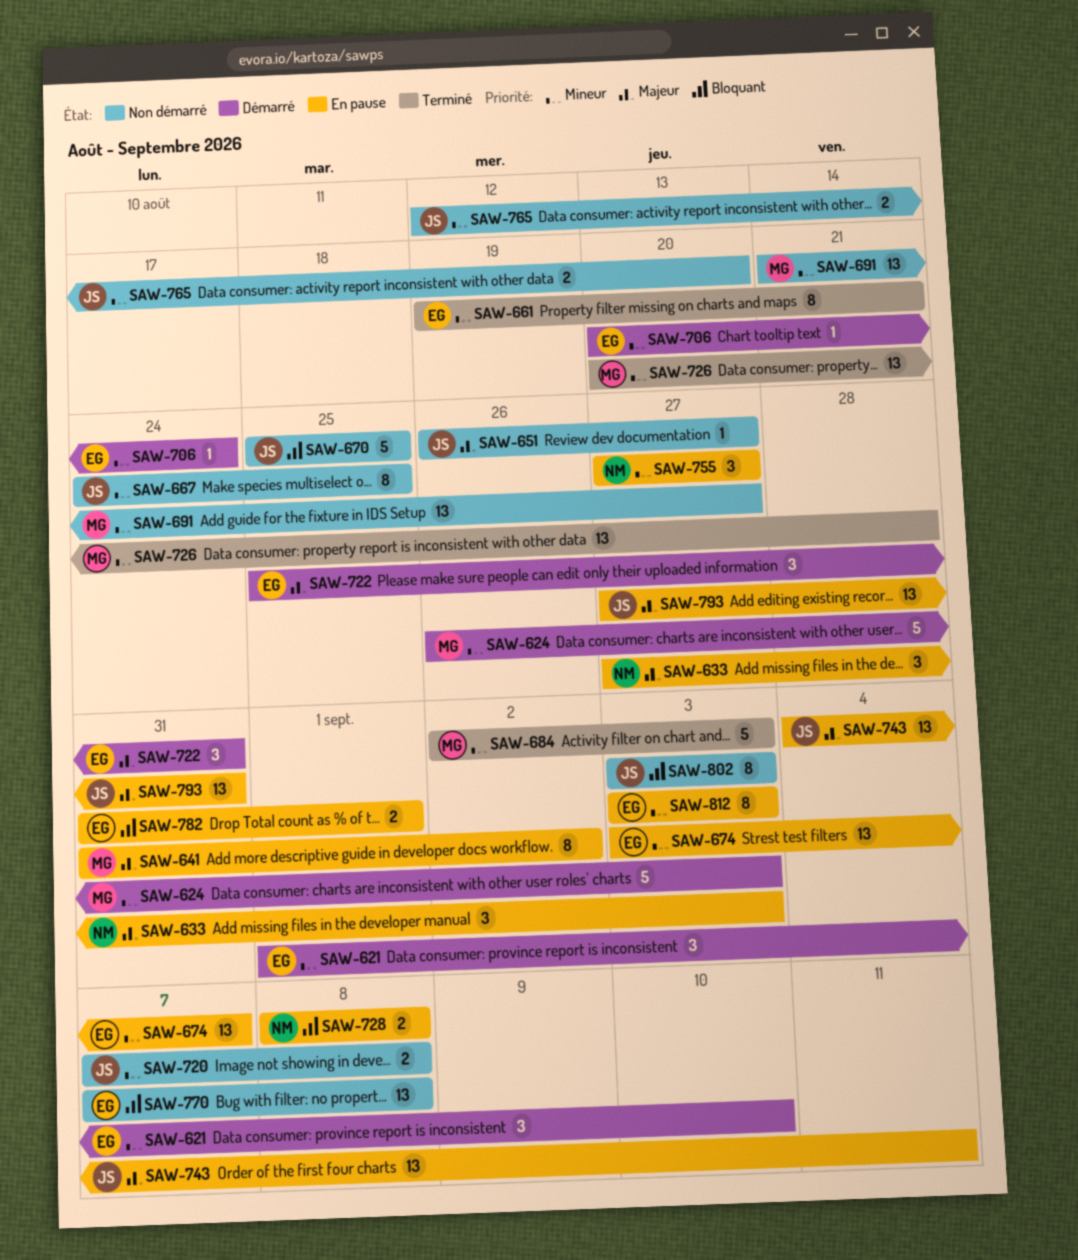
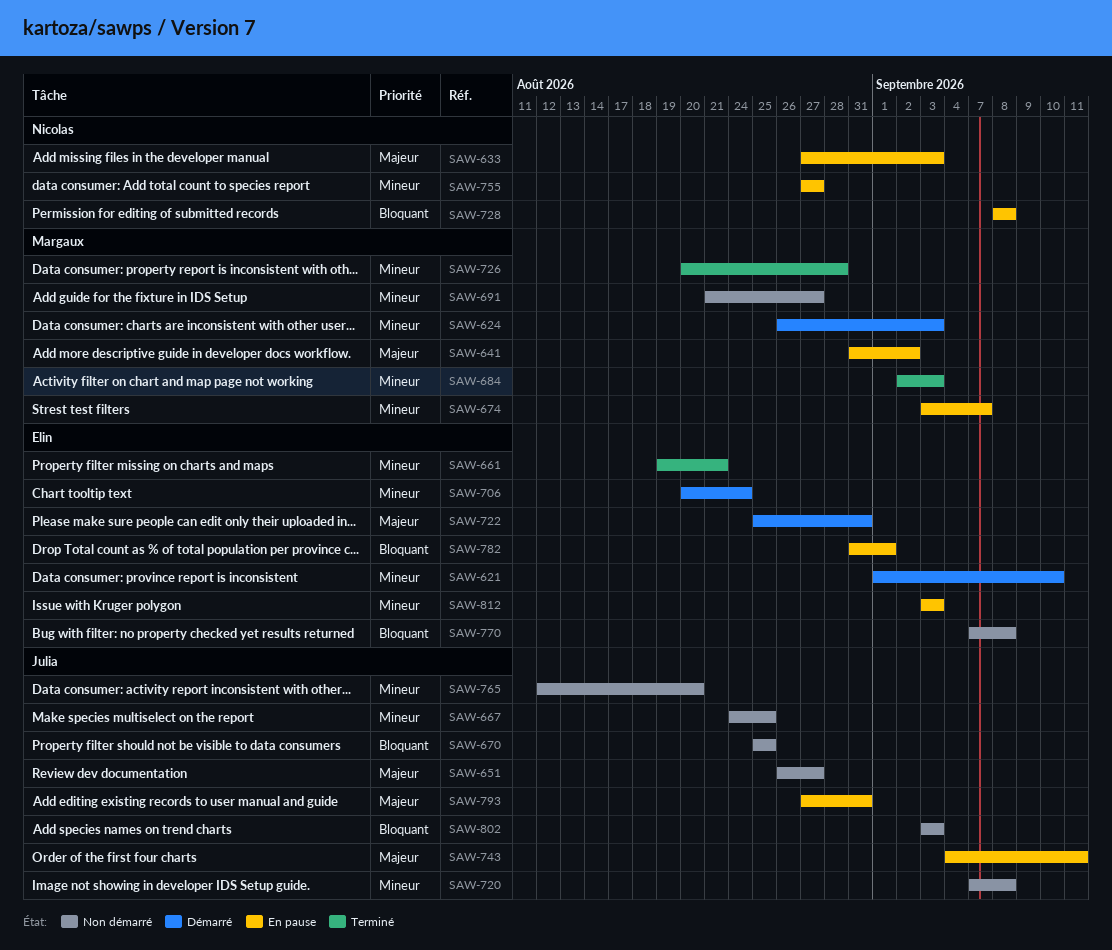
SAW-674, owner: Elin -> Margaux

